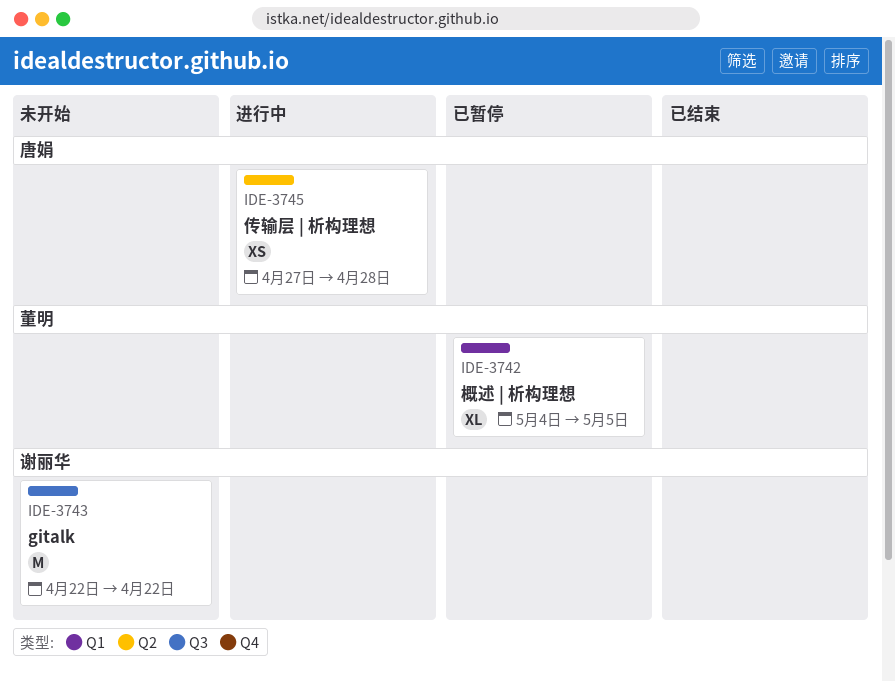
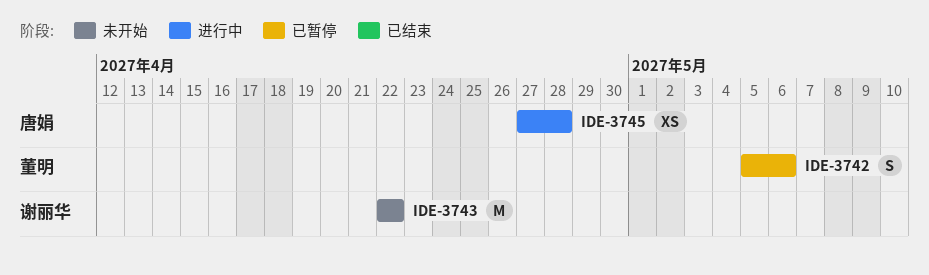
IDE-3742, estimate: XL -> S
IDE-3742, start: May 4 -> May 5
IDE-3742, due: May 5 -> May 6

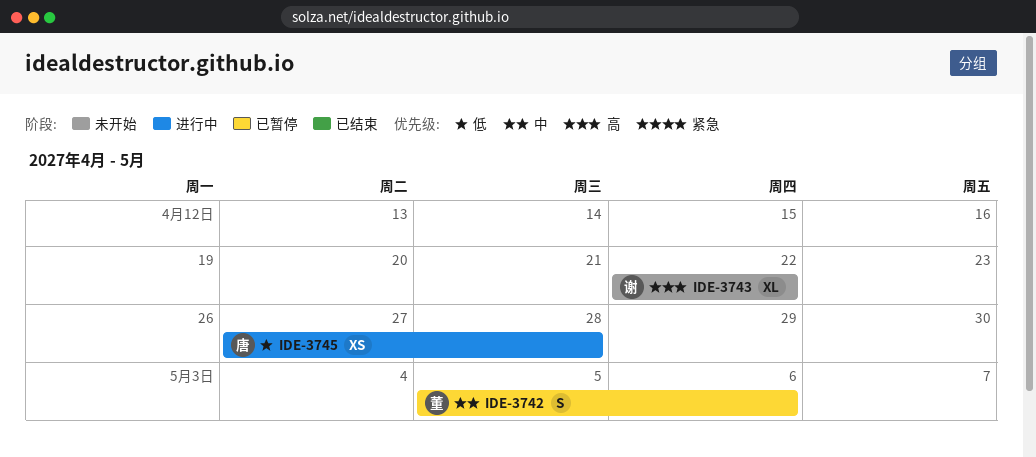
IDE-3743, estimate: M -> XL

